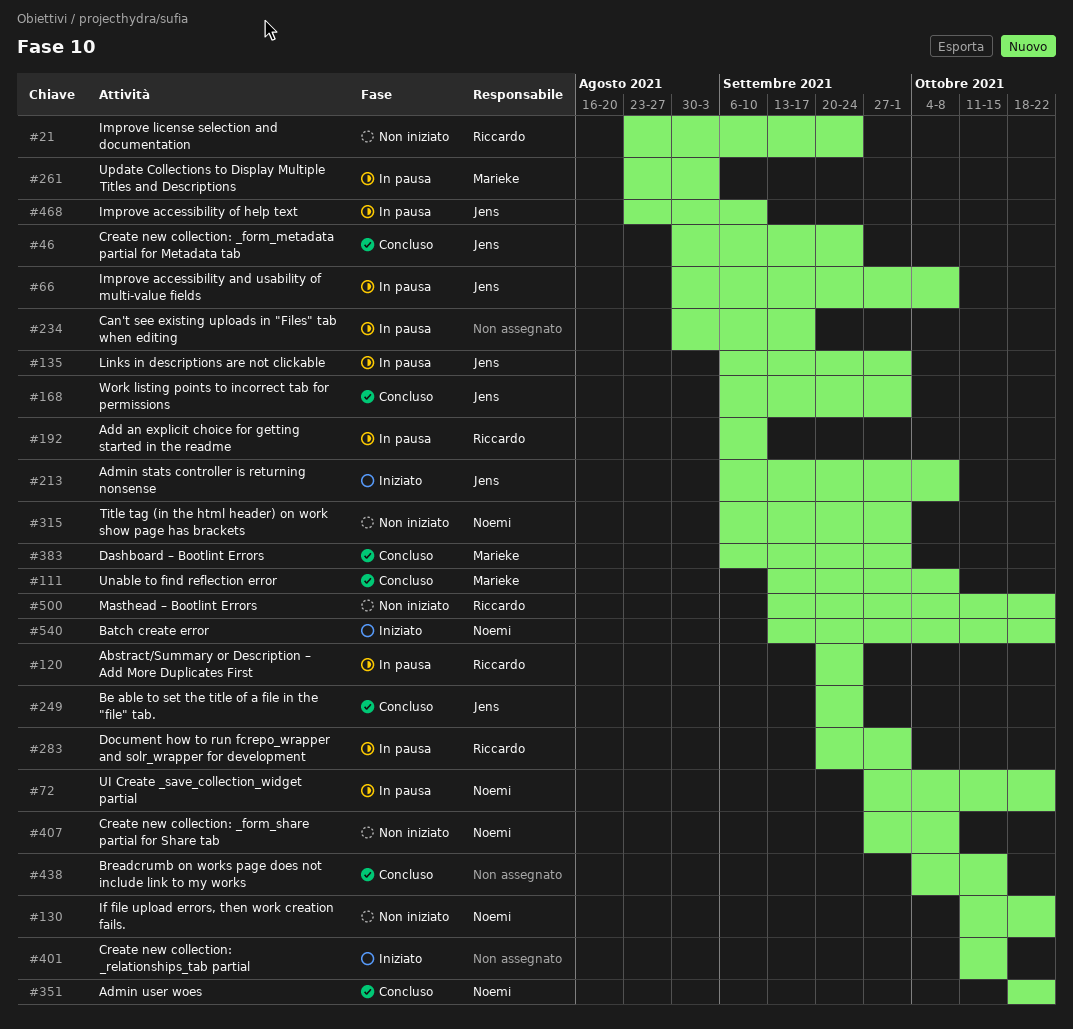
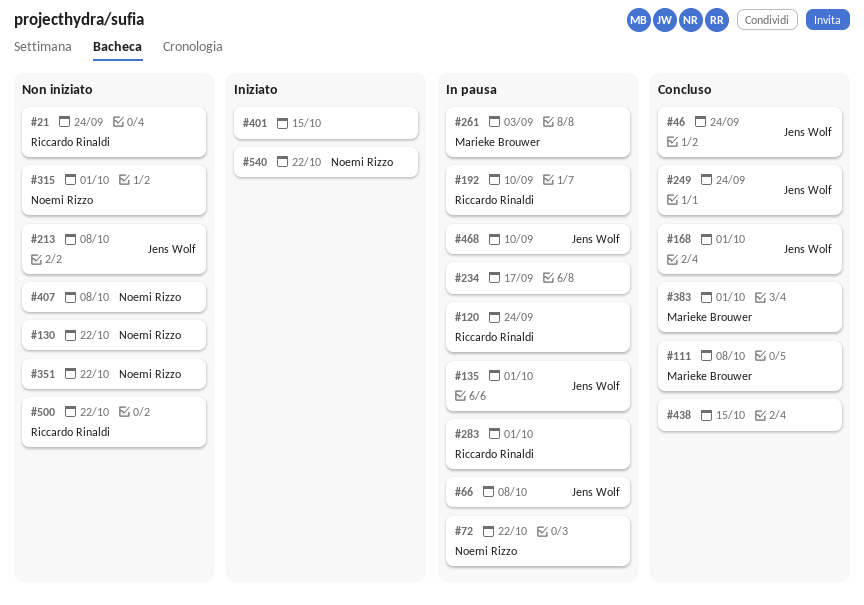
#213, status: Iniziato -> Non iniziato
#351, status: Concluso -> Non iniziato

